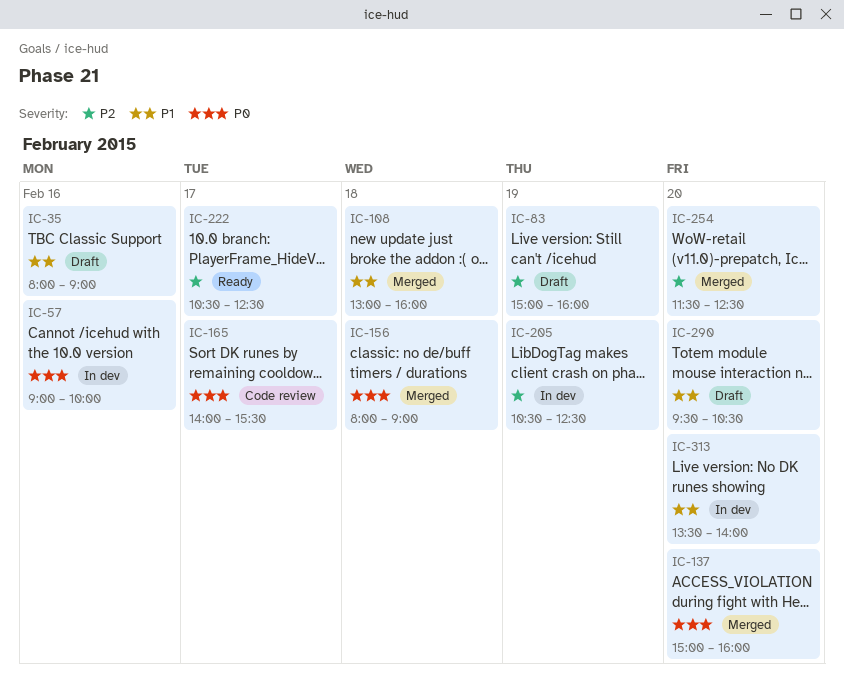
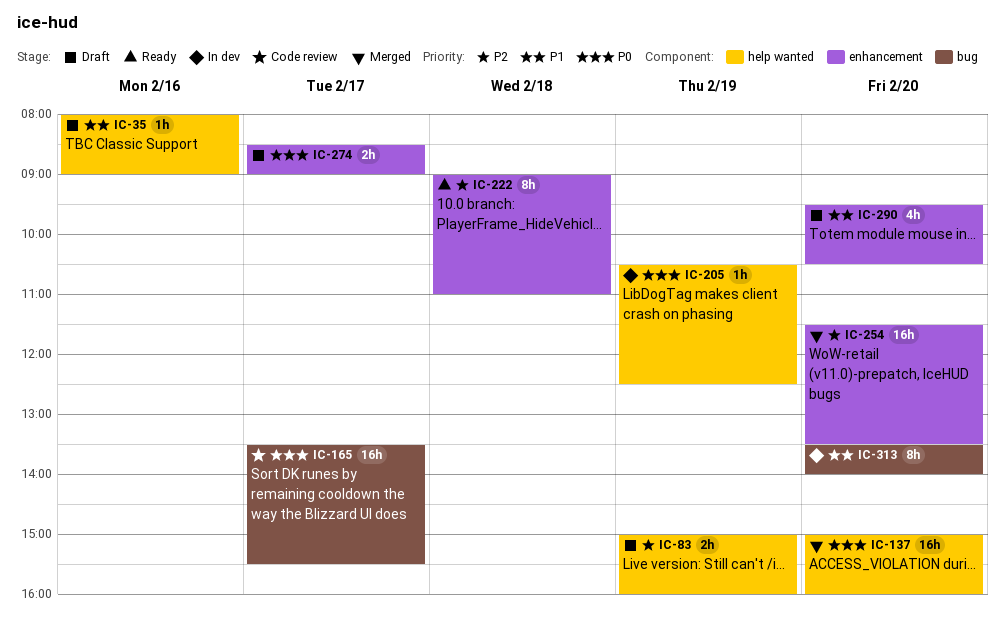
IC-57: present -> none
IC-108: present -> none
IC-156: present -> none
IC-165, begins: 14:00 -> 13:30
IC-205, priority: P2 -> P0
IC-222, day: Feb 17 -> Feb 18
IC-222, begins: 10:30 -> 09:00
IC-222, ends: 12:30 -> 11:00
IC-254, ends: 12:30 -> 13:30
IC-274: none -> present

